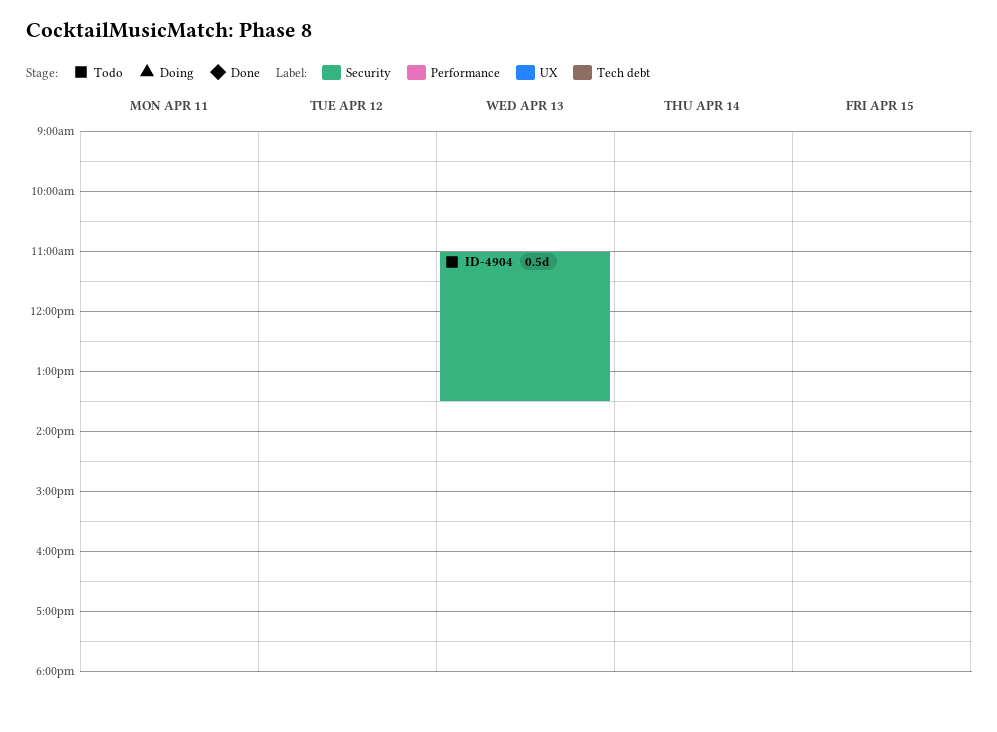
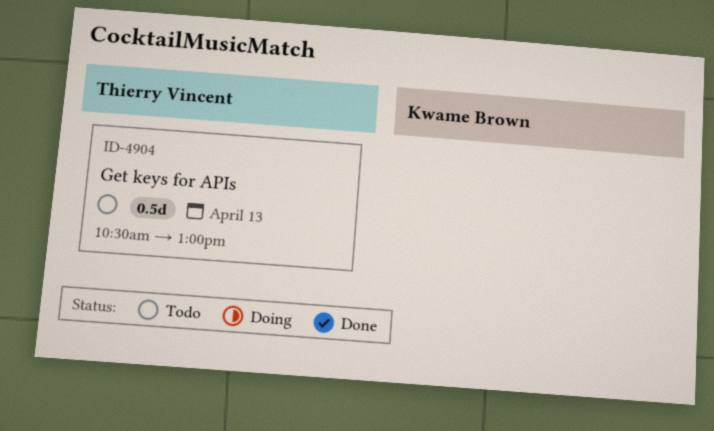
ID-4904, begins: 11:00 -> 10:30
ID-4904, ends: 13:30 -> 13:00

